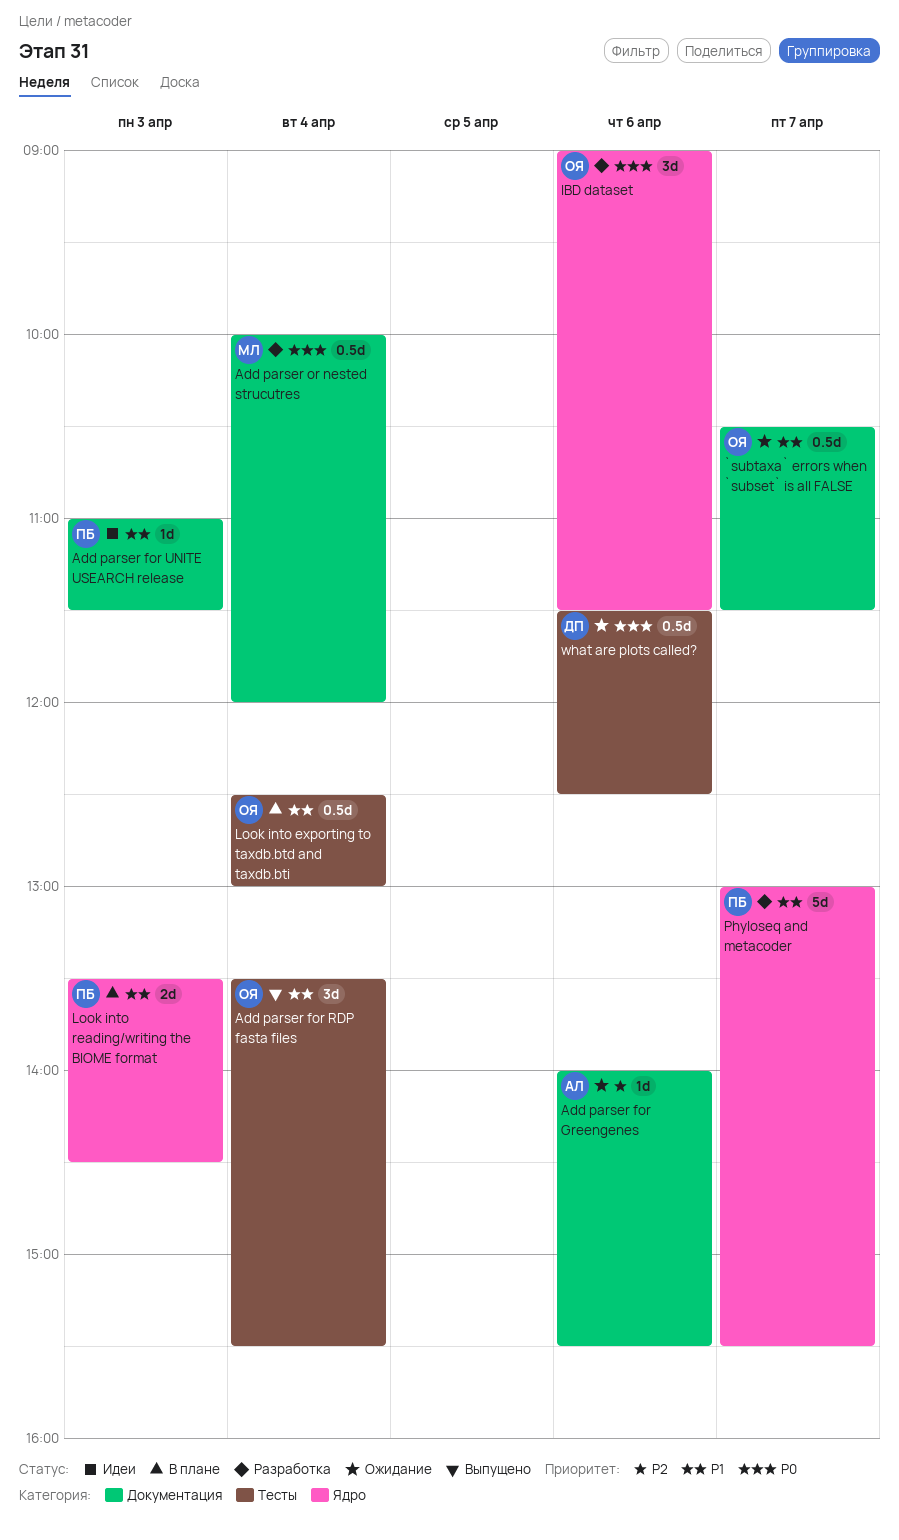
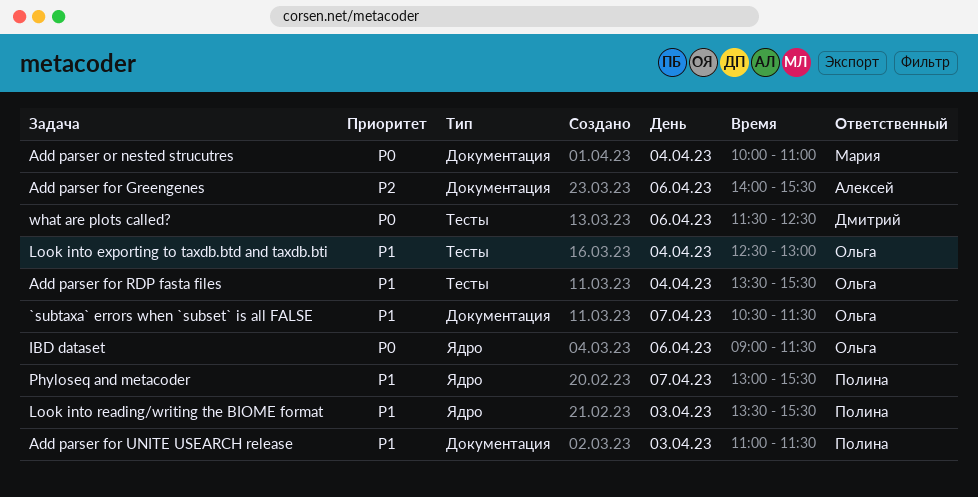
Add parser or nested strucutres, ends: 12:00 -> 11:00
Look into reading/writing the BIOME format, ends: 14:30 -> 15:30

